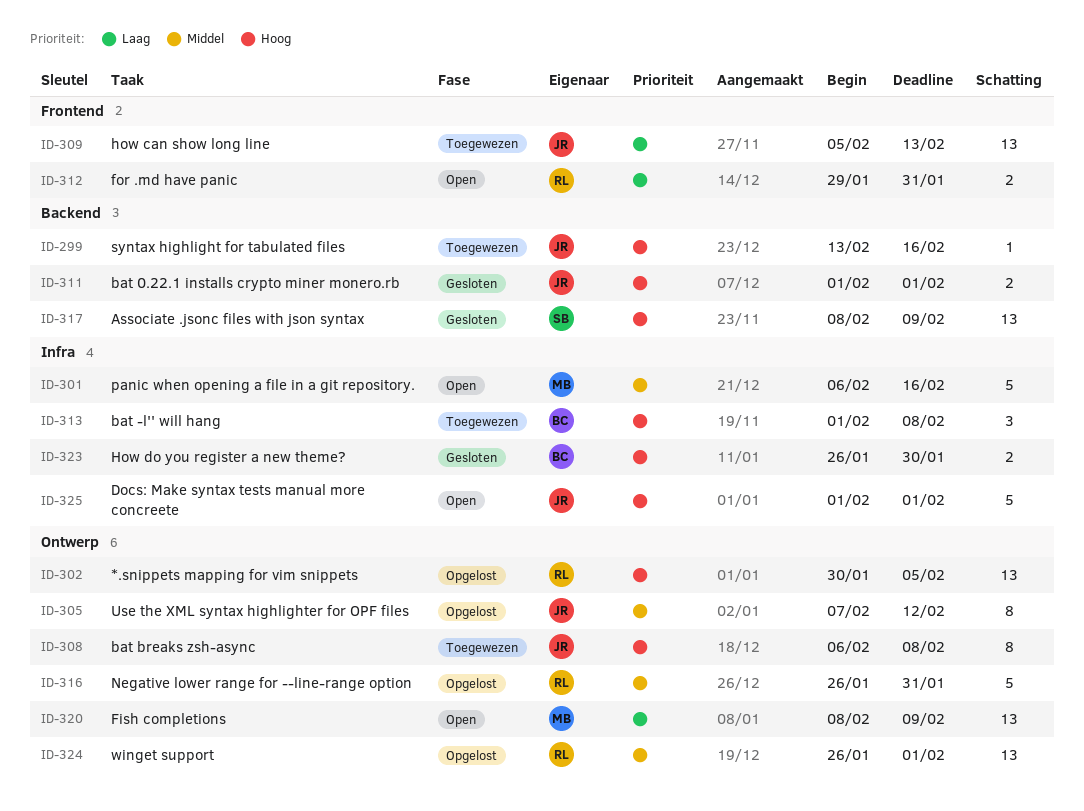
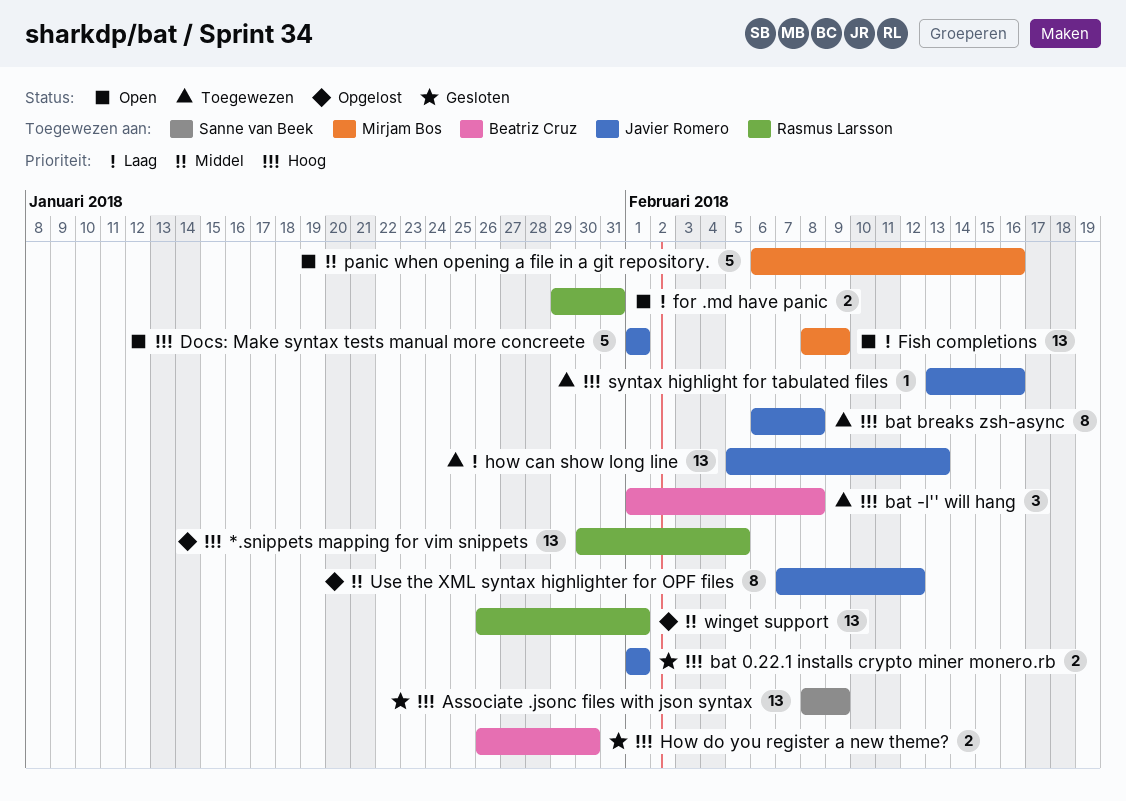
Negative lower range for --line-range option: present -> none

